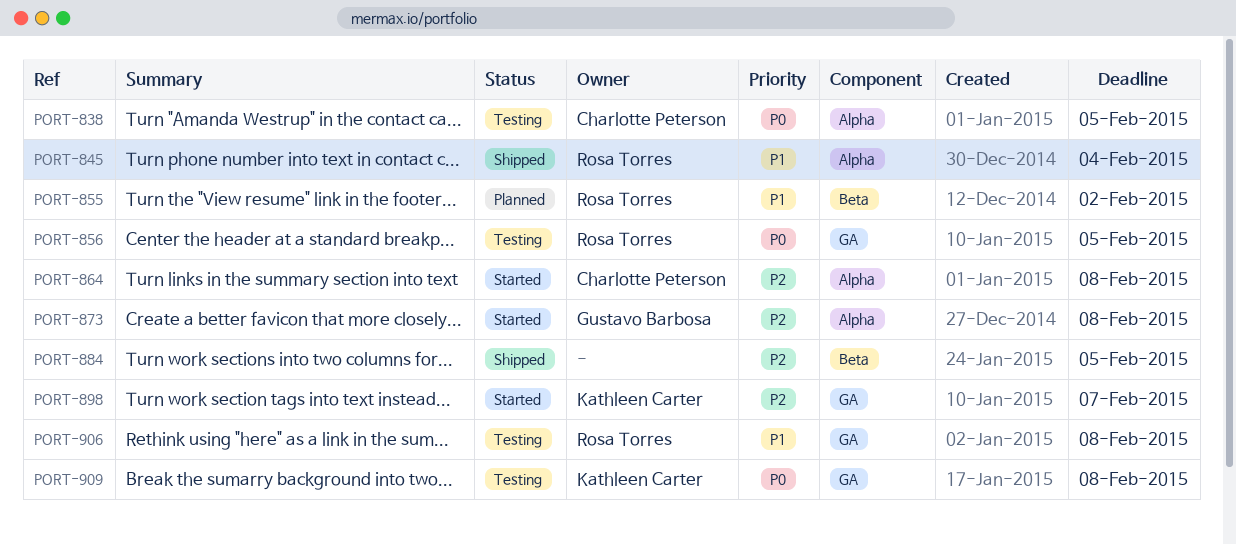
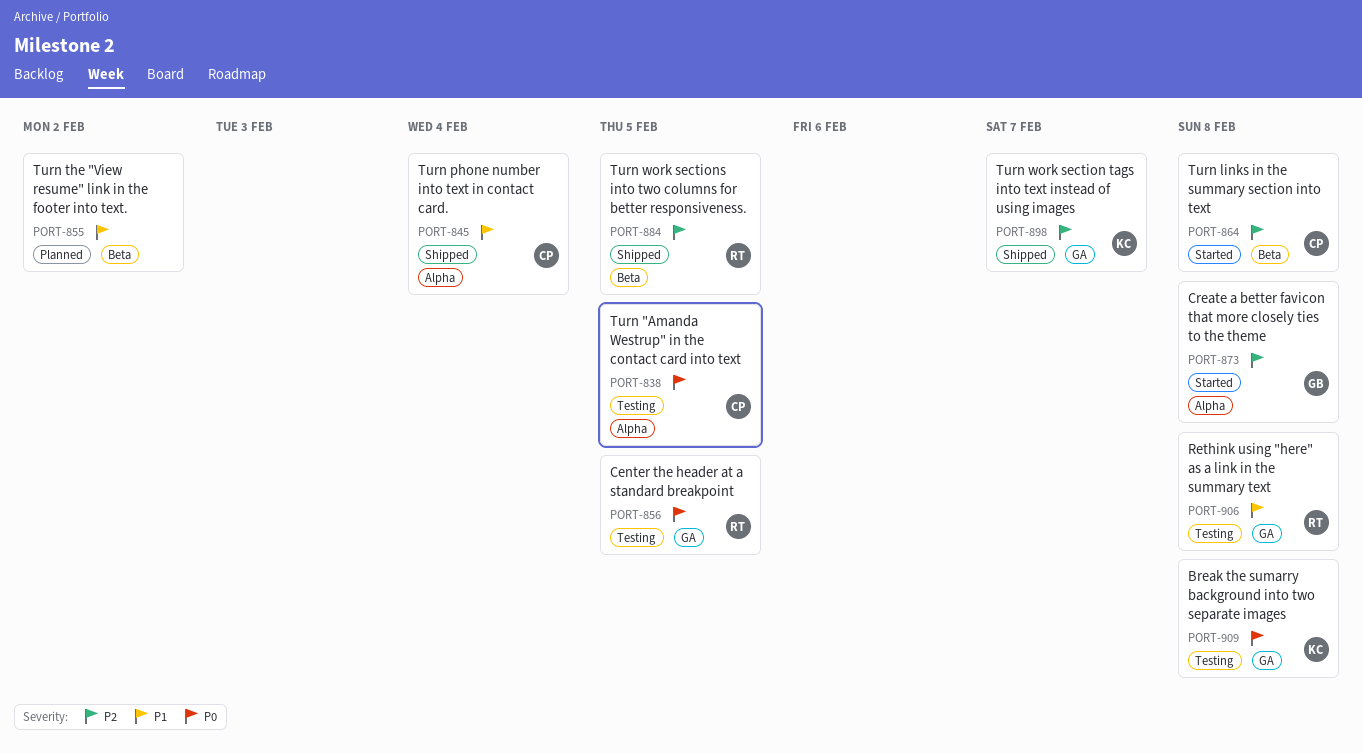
PORT-845, owner: Rosa Torres -> Charlotte Peterson
PORT-855, owner: Rosa Torres -> none
PORT-864, label: Alpha -> Beta
PORT-884, owner: none -> Rosa Torres
PORT-898, status: Started -> Shipped

